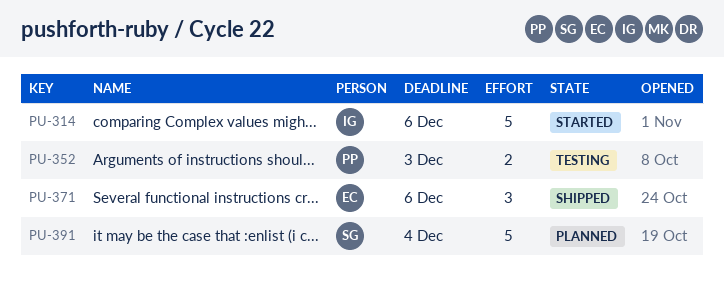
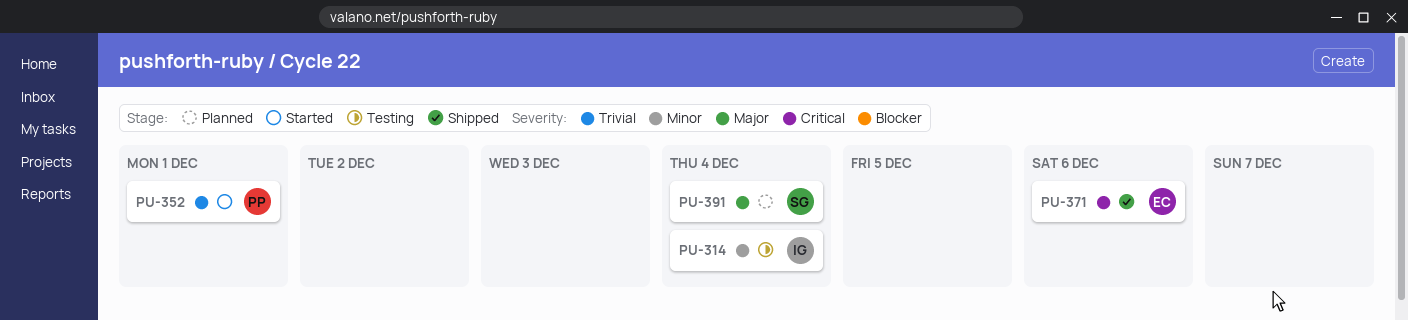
PU-314, status: Started -> Testing
PU-314, due: Dec 6 -> Dec 4
PU-352, status: Testing -> Started
PU-352, due: Dec 3 -> Dec 1

